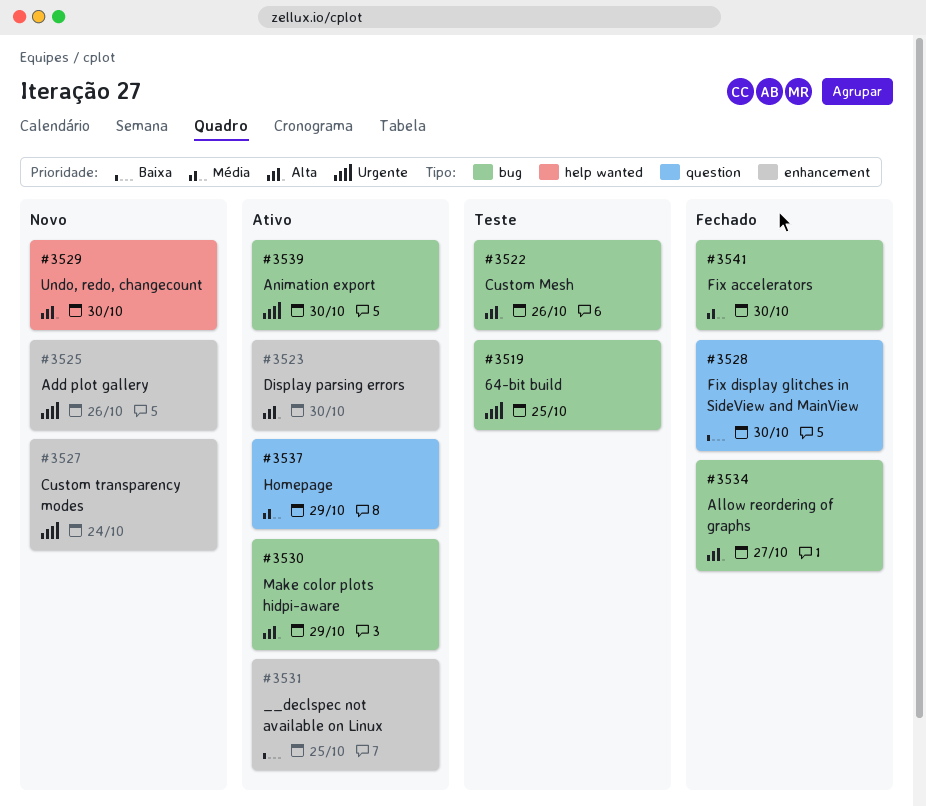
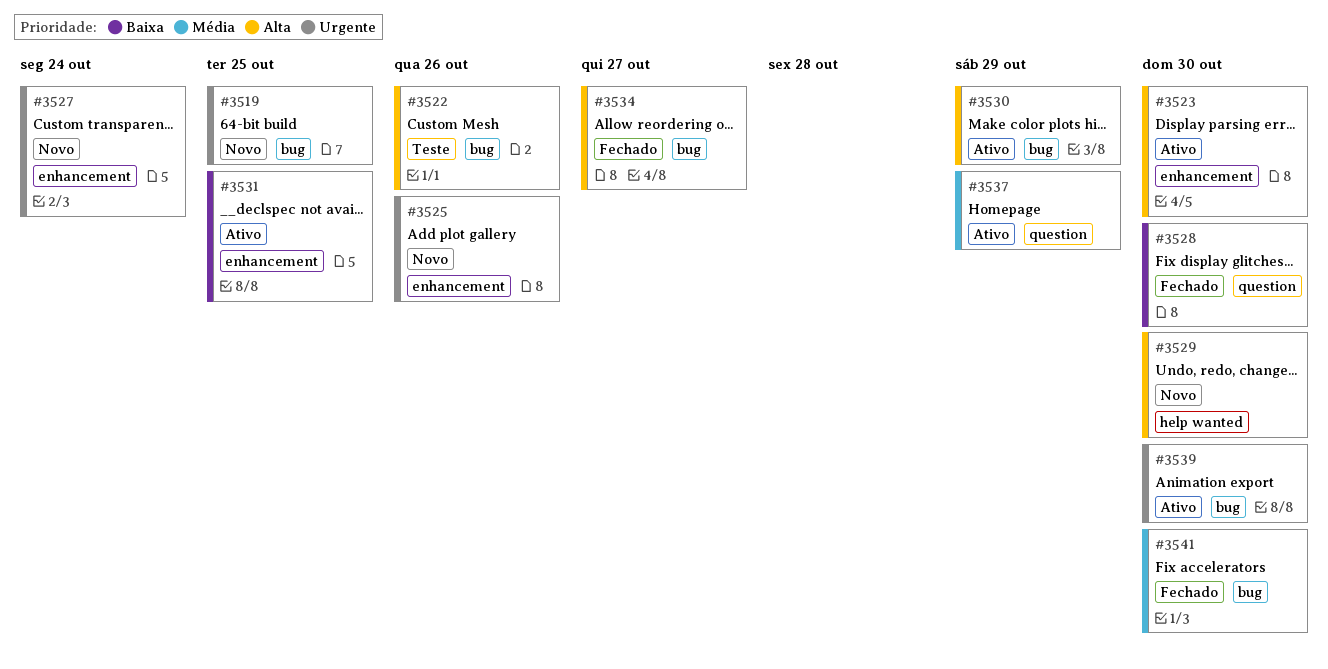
#3519, status: Teste -> Novo

